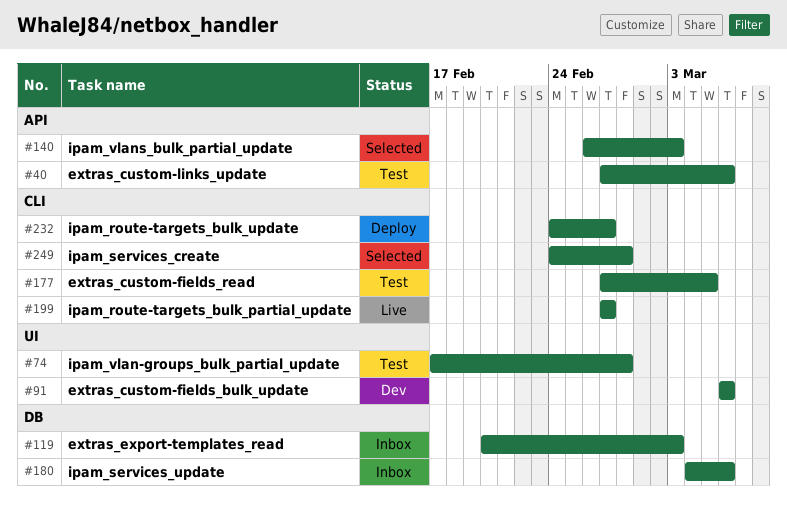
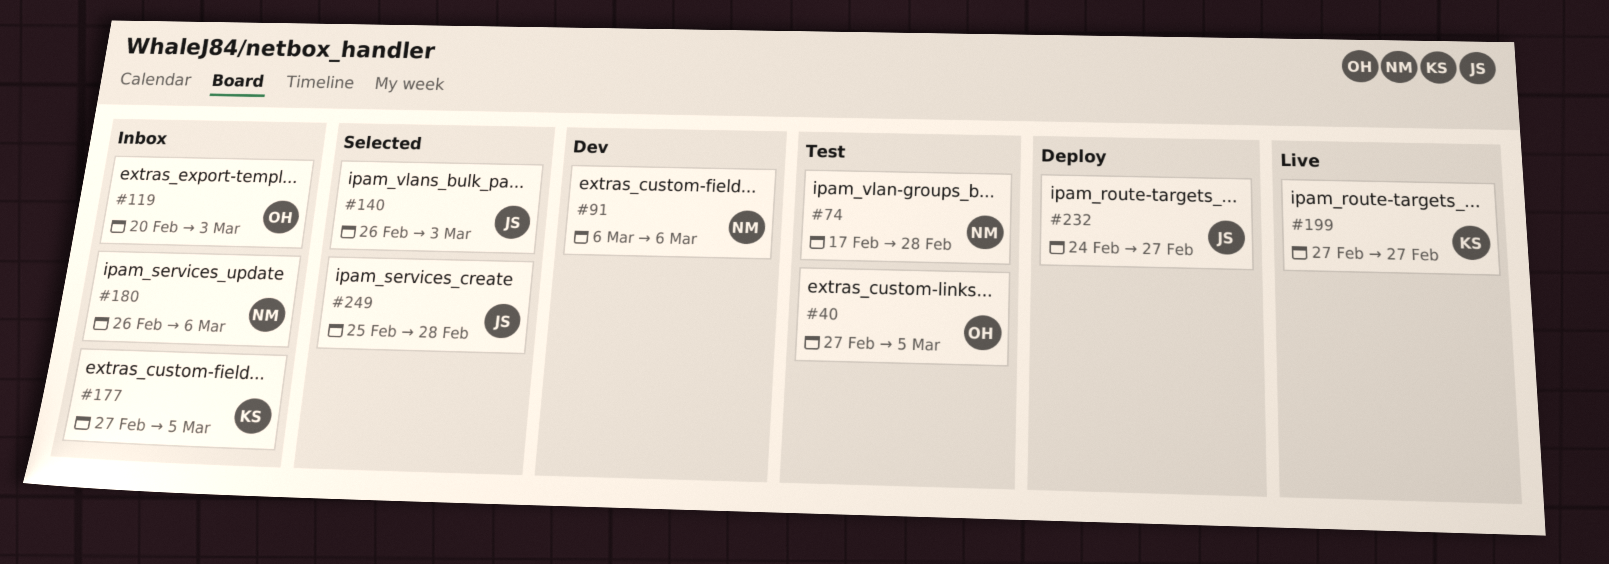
#40, due: Mar 6 -> Mar 5
#177, status: Test -> Inbox
#180, start: Mar 4 -> Feb 26
#249, start: Feb 24 -> Feb 25

